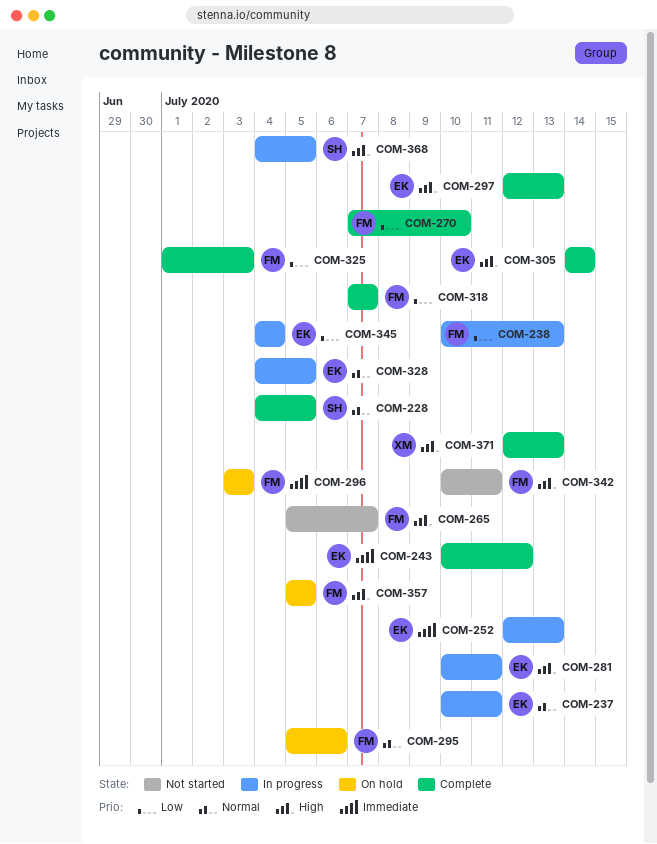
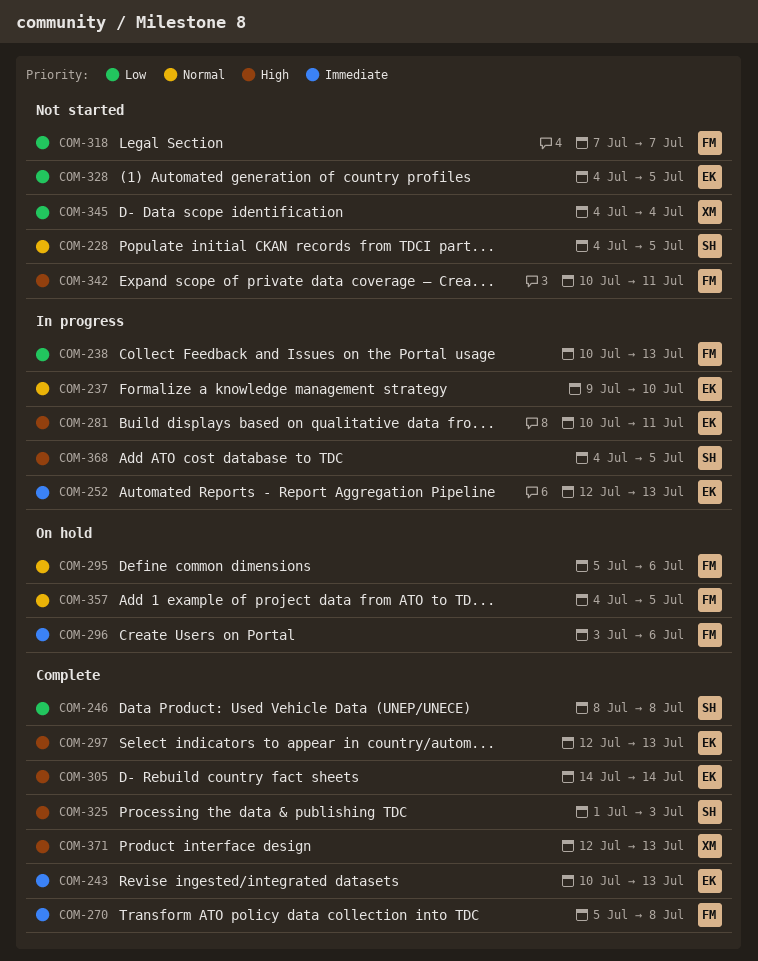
COM-228, status: Complete -> Not started
COM-237, start: Jul 10 -> Jul 9
COM-237, due: Jul 11 -> Jul 10
COM-243, due: Jul 12 -> Jul 13
COM-246: none -> present
COM-265: present -> none
COM-270, priority: Low -> Immediate
COM-270, start: Jul 7 -> Jul 5
COM-270, due: Jul 10 -> Jul 8
COM-296, due: Jul 3 -> Jul 6
COM-318, status: Complete -> Not started
COM-325, owner: FM -> SH
COM-325, priority: Low -> High
COM-328, status: In progress -> Not started
COM-328, priority: Normal -> Low
COM-345, status: In progress -> Not started
COM-345, owner: EK -> XM
COM-357, priority: High -> Normal
COM-357, start: Jul 5 -> Jul 4

